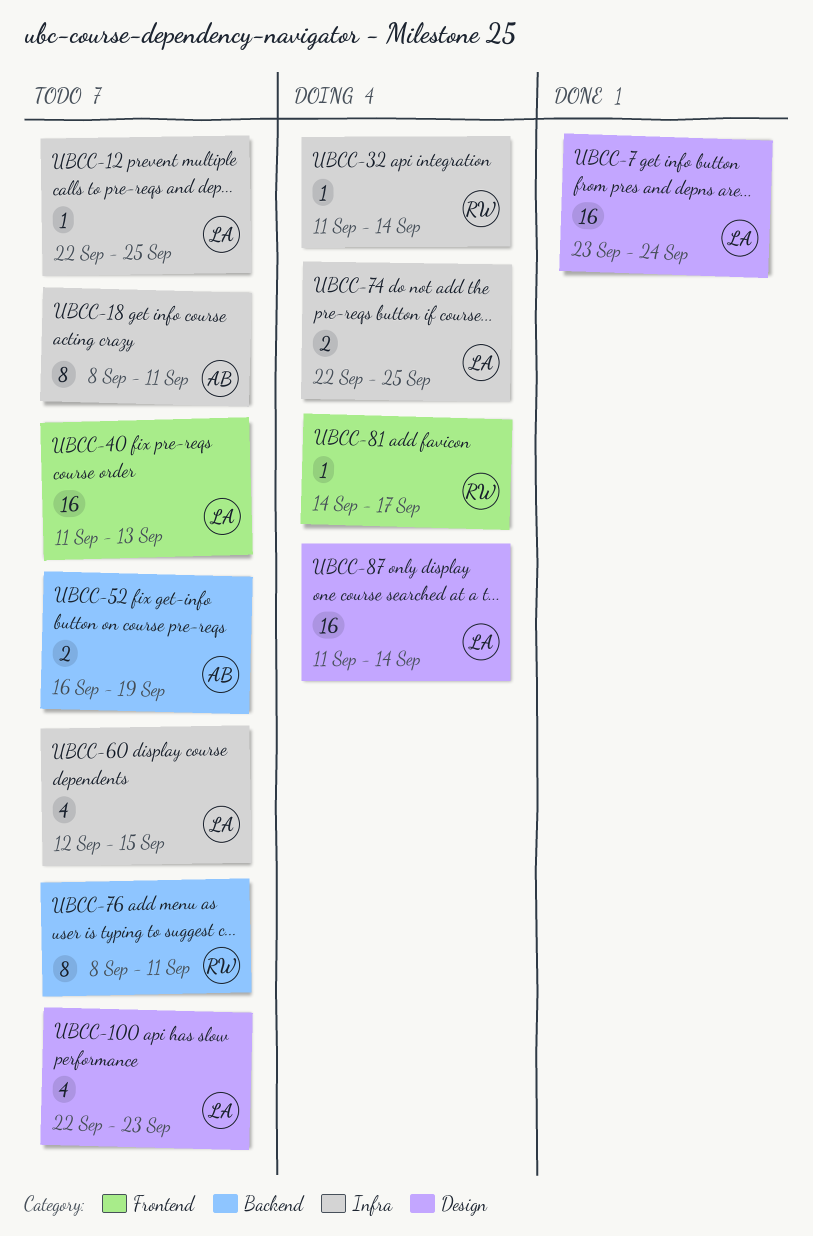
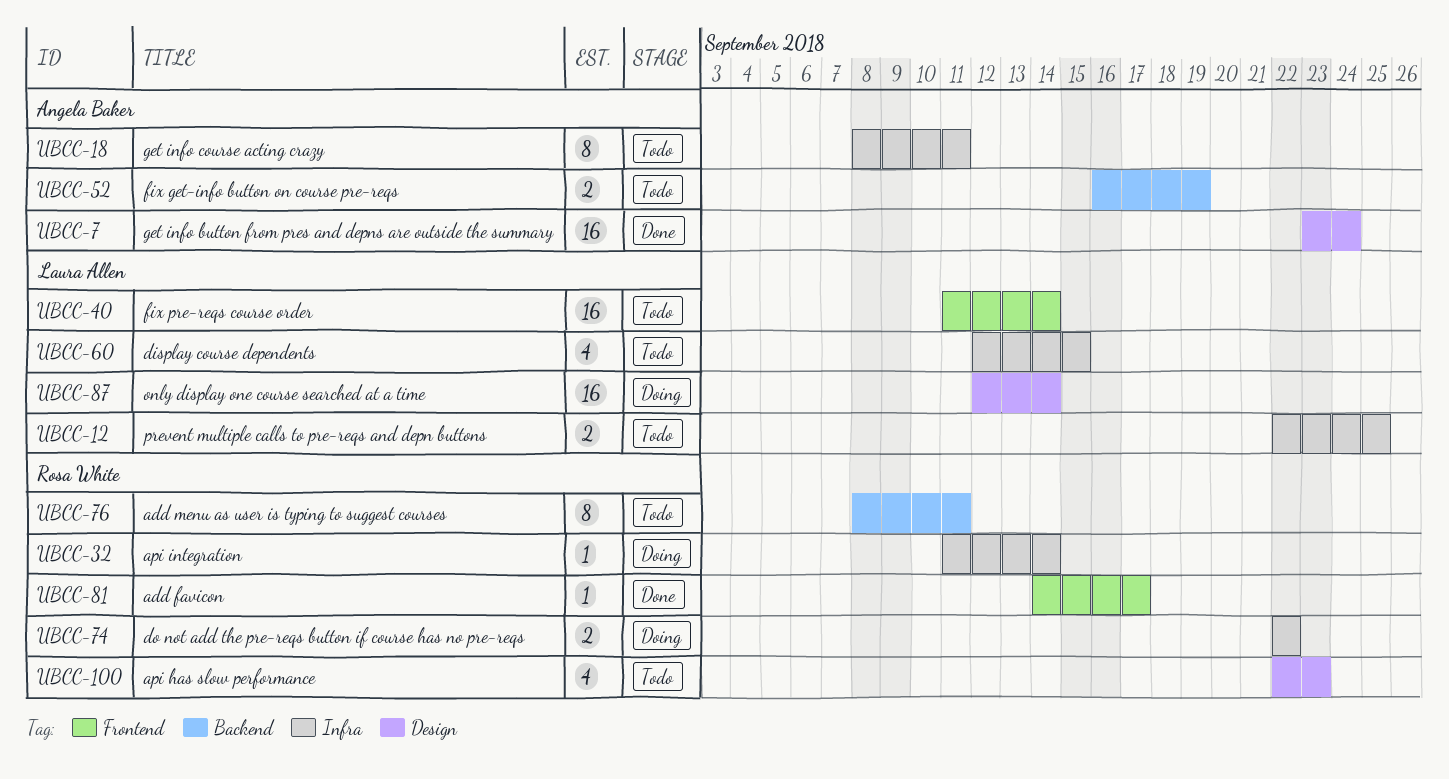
UBCC-7, owner: Laura Allen -> Angela Baker
UBCC-12, estimate: 1 -> 2
UBCC-40, due: Sep 13 -> Sep 14
UBCC-74, owner: Laura Allen -> Rosa White
UBCC-74, due: Sep 25 -> Sep 22
UBCC-81, status: Doing -> Done
UBCC-87, start: Sep 11 -> Sep 12
UBCC-100, owner: Laura Allen -> Rosa White

